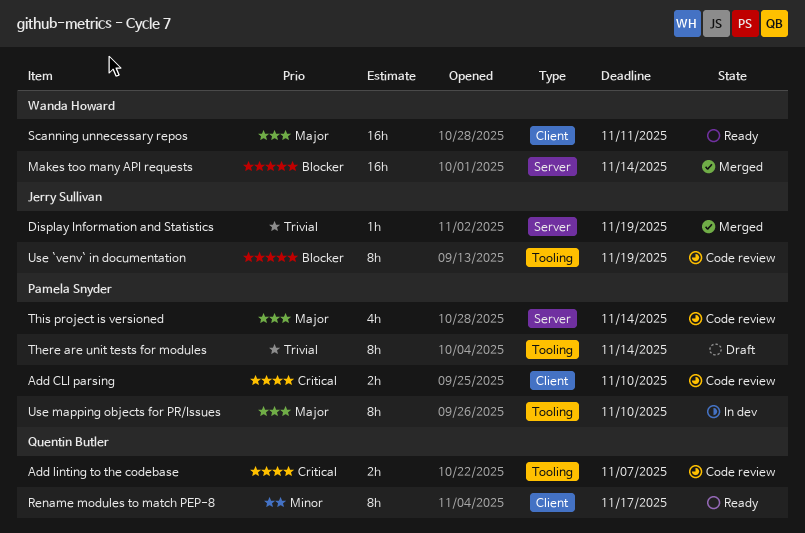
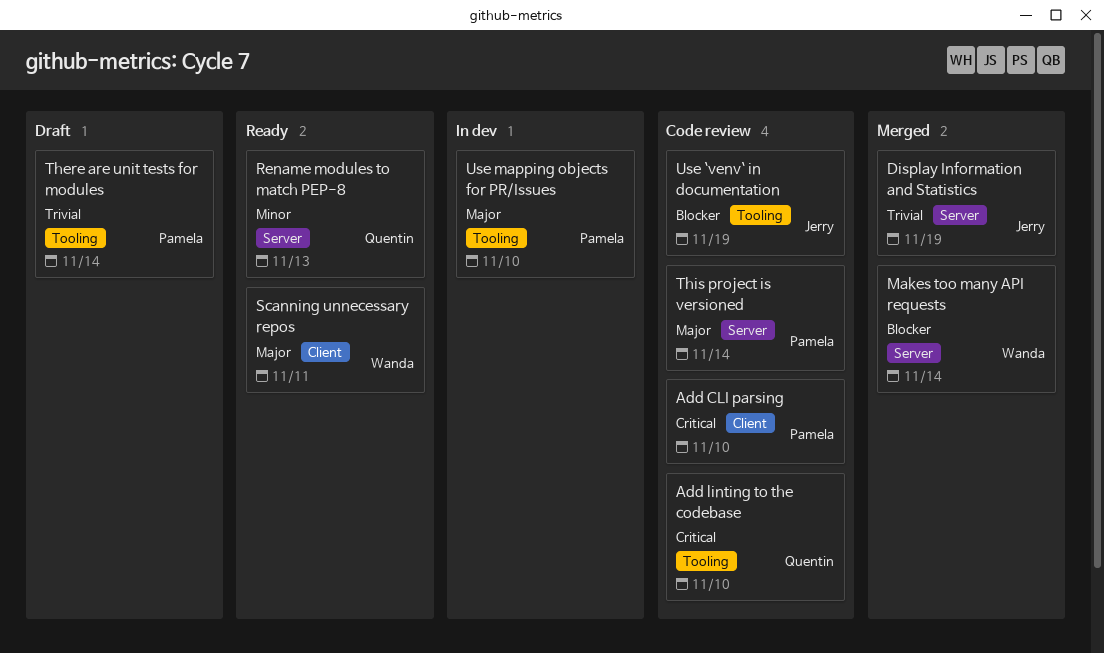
Add linting to the codebase, due: Nov 7 -> Nov 10
Rename modules to match PEP-8, label: Client -> Server
Rename modules to match PEP-8, due: Nov 17 -> Nov 13

